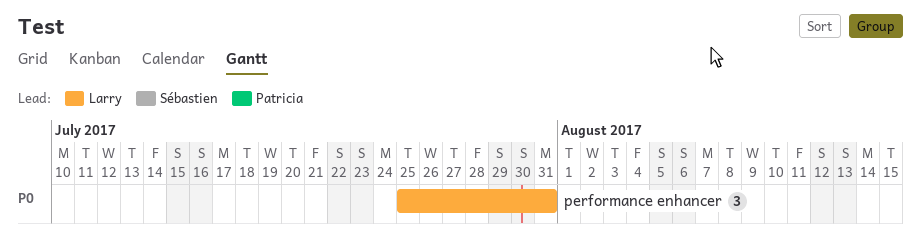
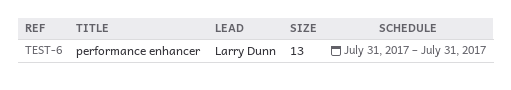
performance enhancer, estimate: 3 -> 13
performance enhancer, start: Jul 25 -> Jul 31

